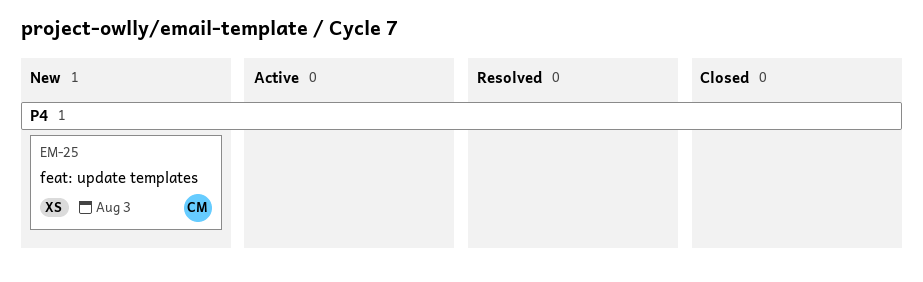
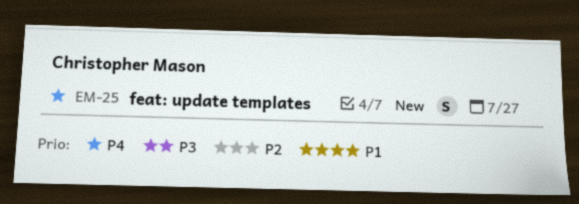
EM-25, estimate: XS -> S
EM-25, due: Aug 3 -> Jul 27

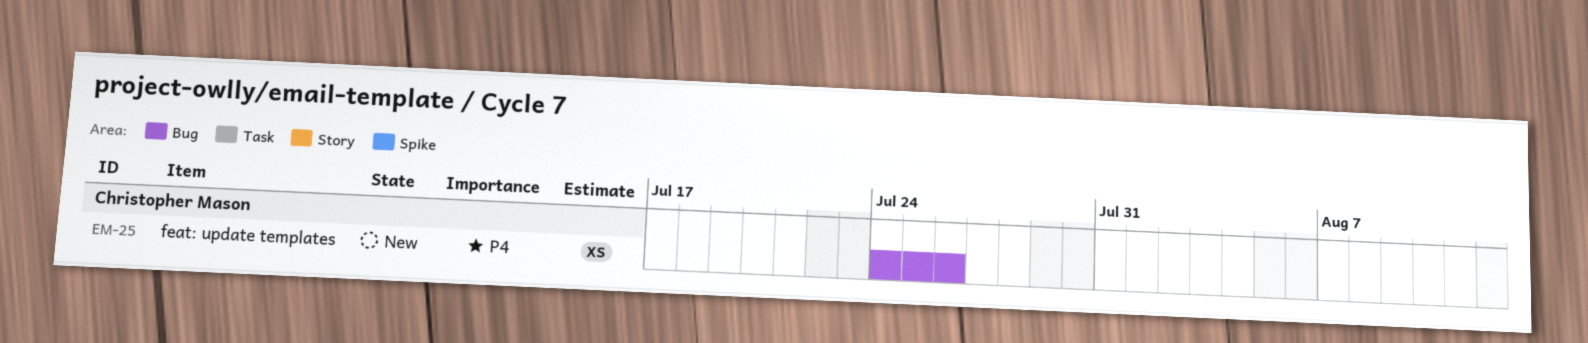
EM-25, estimate: S -> XS
EM-25, due: Jul 27 -> Jul 26

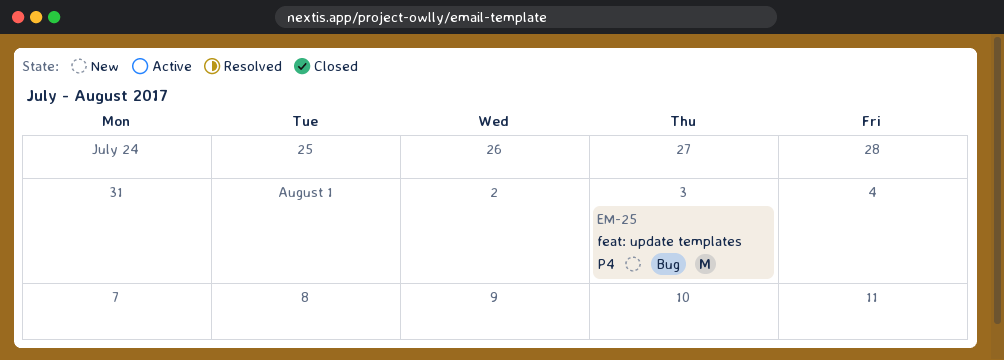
EM-25, estimate: XS -> M
EM-25, due: Jul 26 -> Aug 3

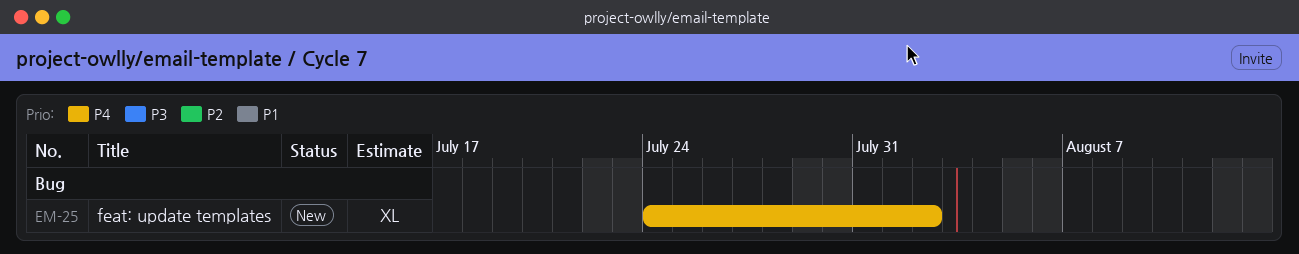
EM-25, estimate: M -> XL
EM-25, due: Aug 3 -> Aug 2

